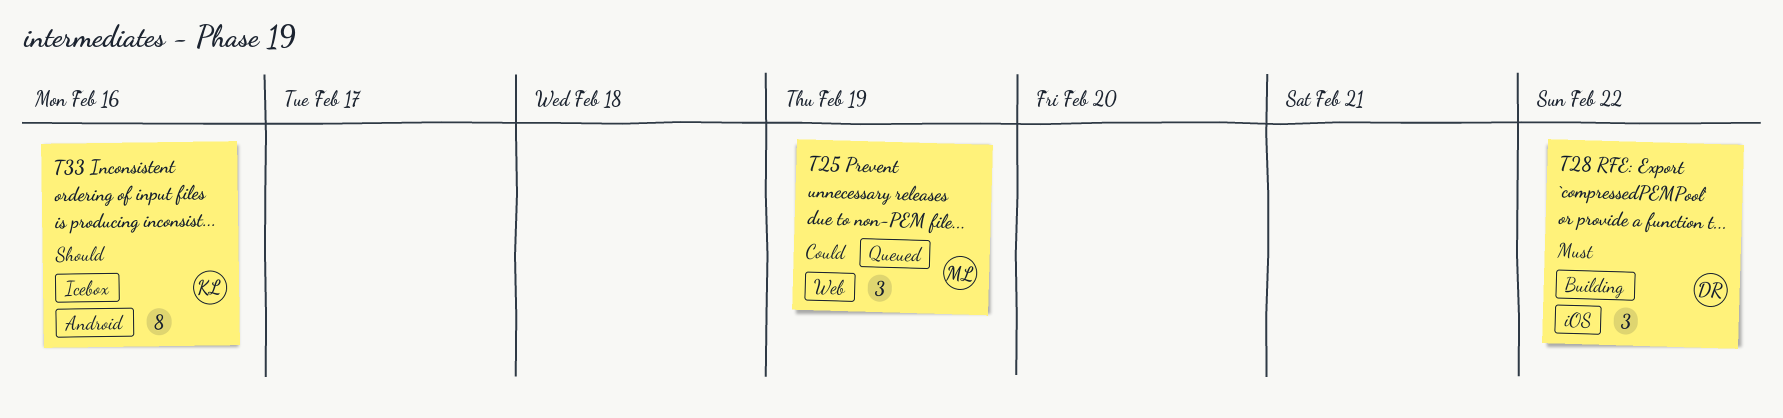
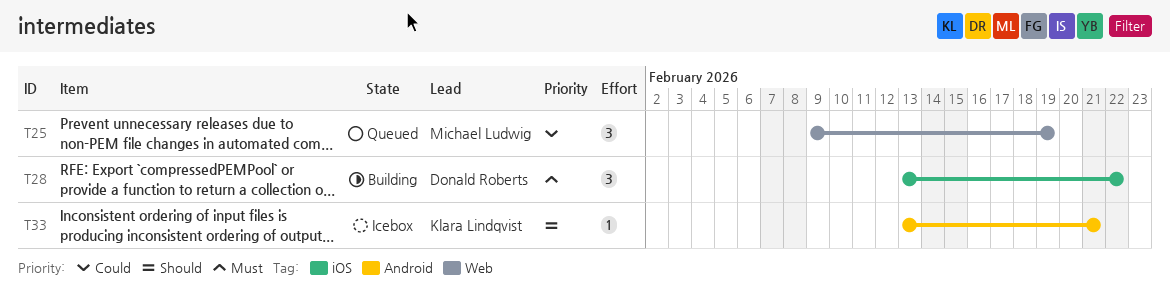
T33, estimate: 8 -> 1
T33, due: Feb 16 -> Feb 21

